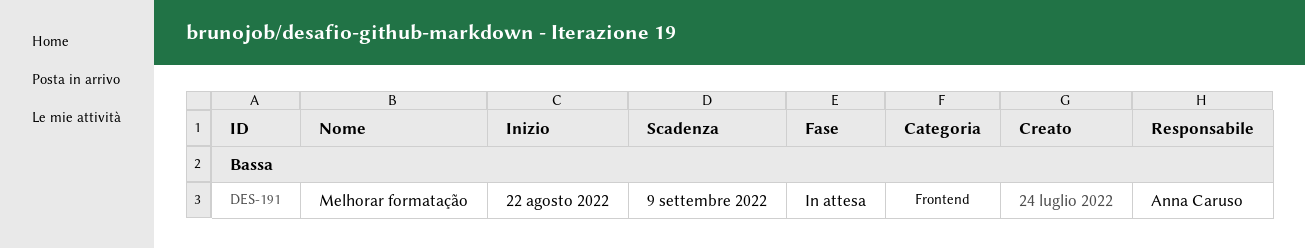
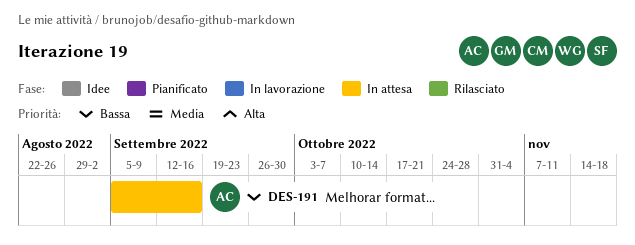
DES-191, start: Aug 22 -> Sep 5
DES-191, due: Sep 9 -> Sep 16

